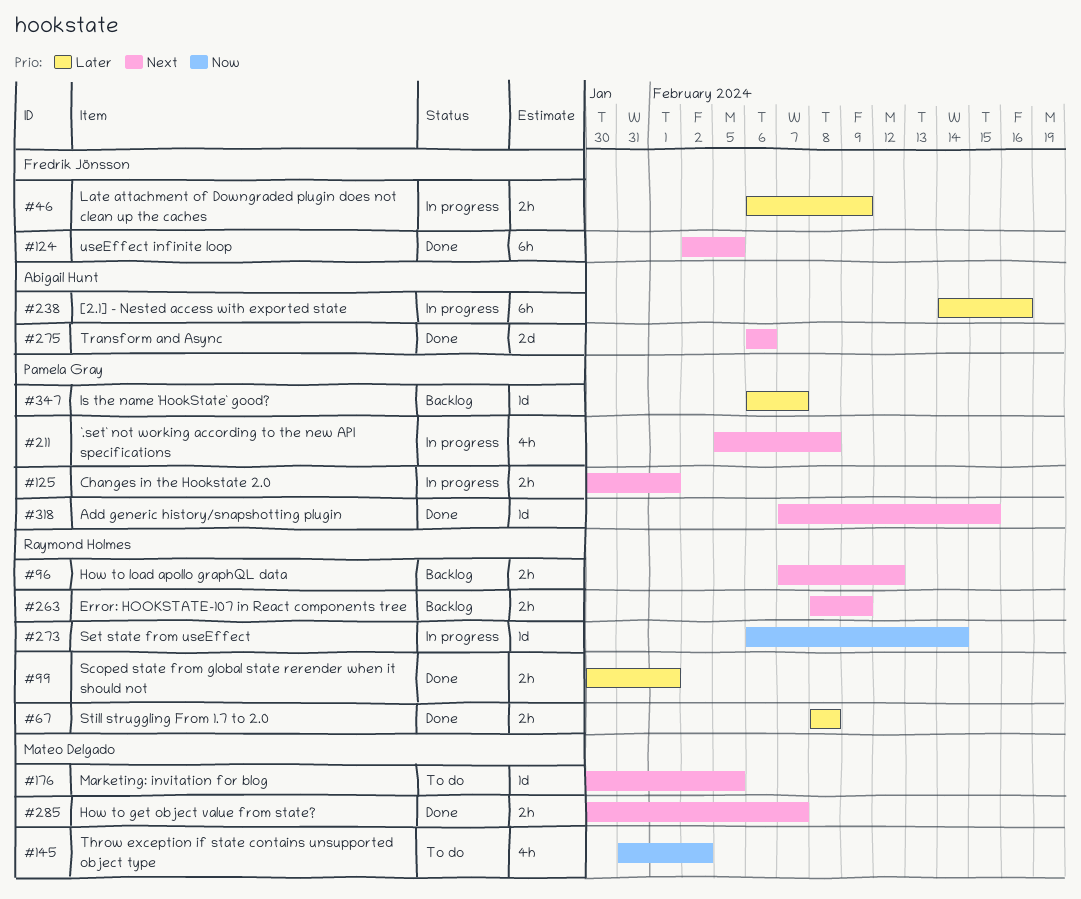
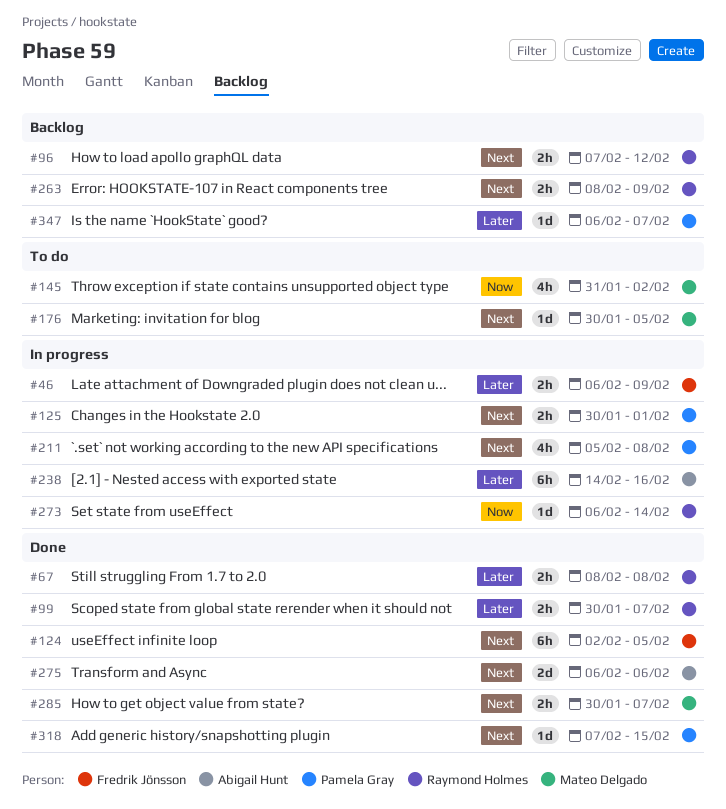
#99, due: Feb 1 -> Feb 7

